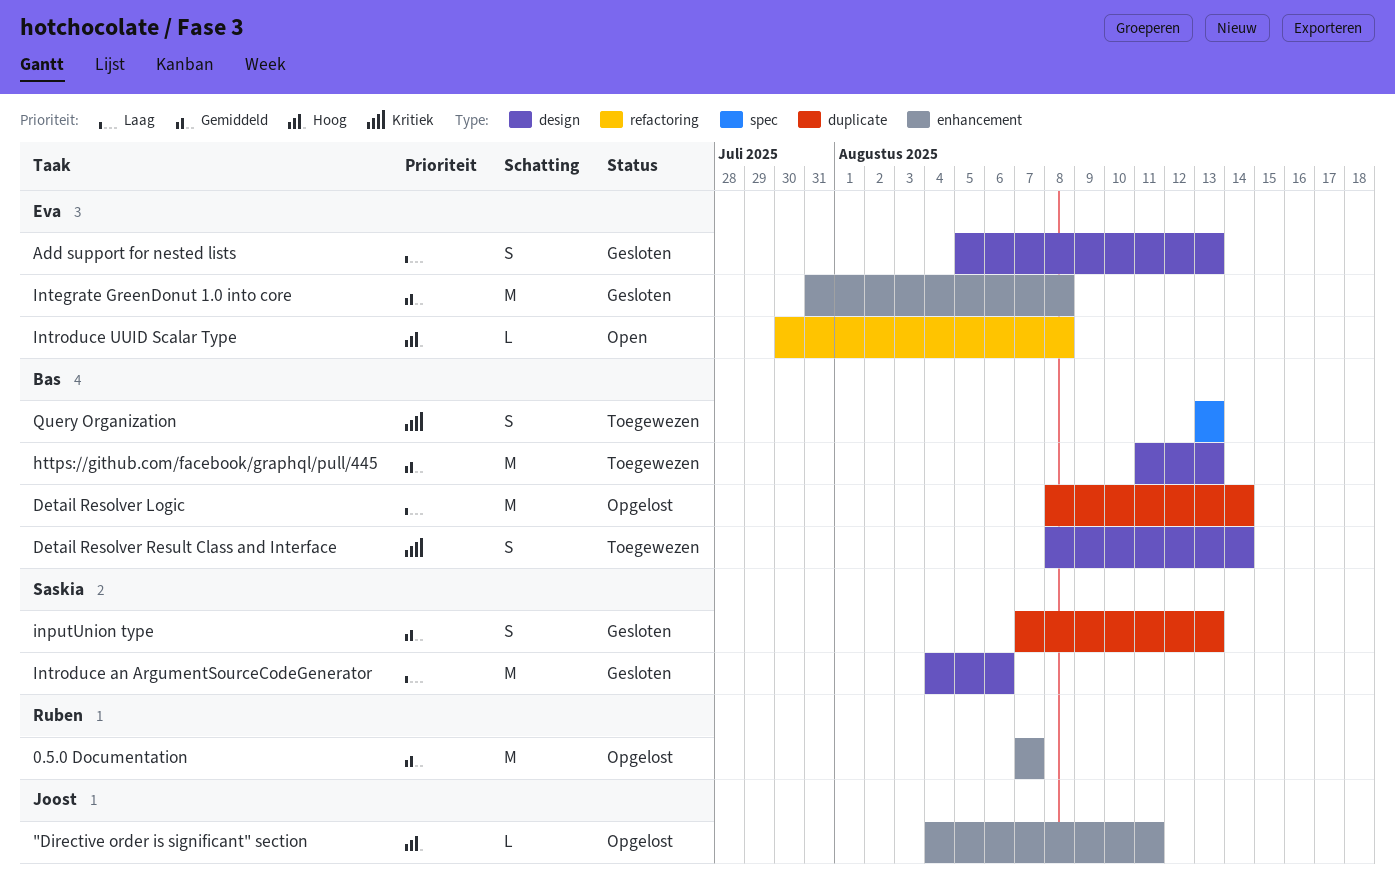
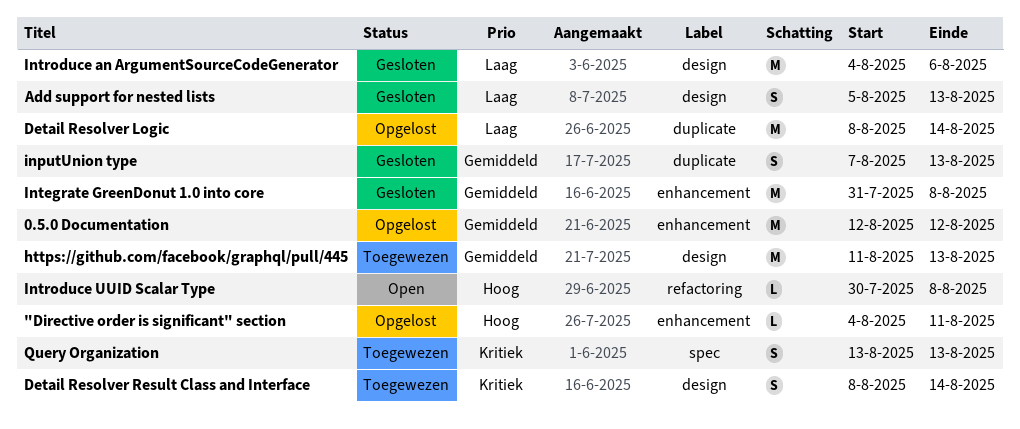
0.5.0 Documentation, start: Aug 7 -> Aug 12
0.5.0 Documentation, due: Aug 7 -> Aug 12

